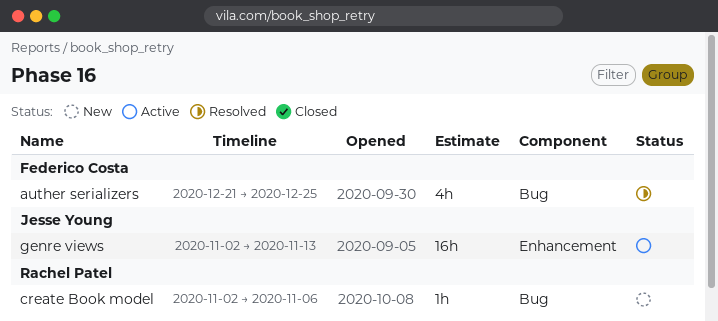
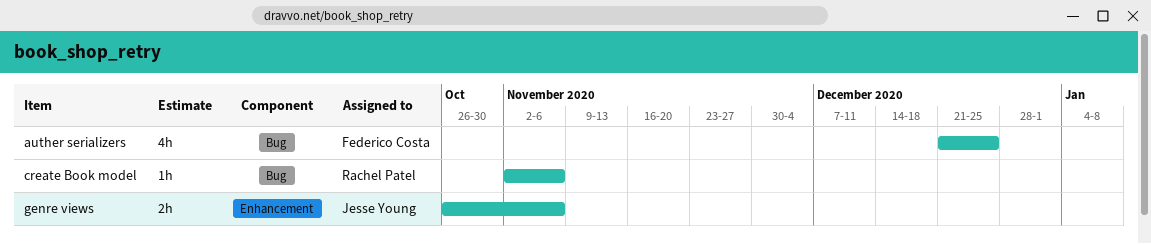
genre views, estimate: 16h -> 2h
genre views, start: Nov 2 -> Oct 26
genre views, due: Nov 13 -> Nov 6

